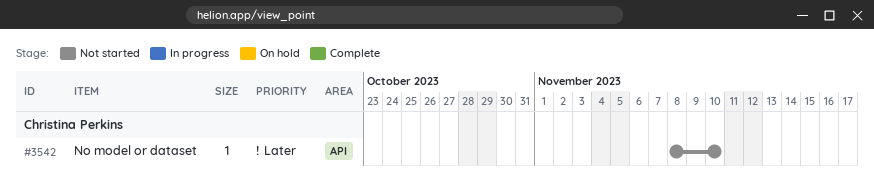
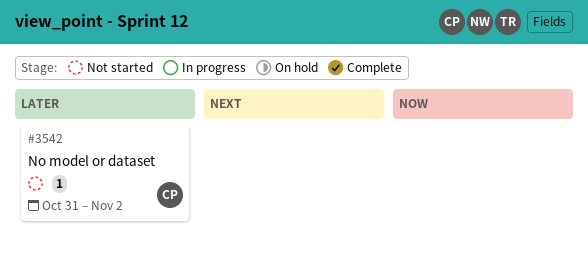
#3542, start: Nov 8 -> Oct 31
#3542, due: Nov 10 -> Nov 2

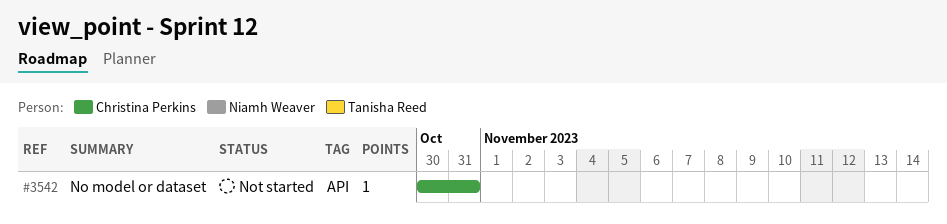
#3542, start: Oct 31 -> Oct 30
#3542, due: Nov 2 -> Oct 31

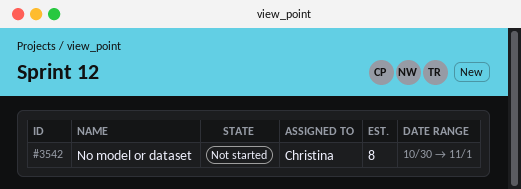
#3542, estimate: 1 -> 8
#3542, due: Oct 31 -> Nov 1

